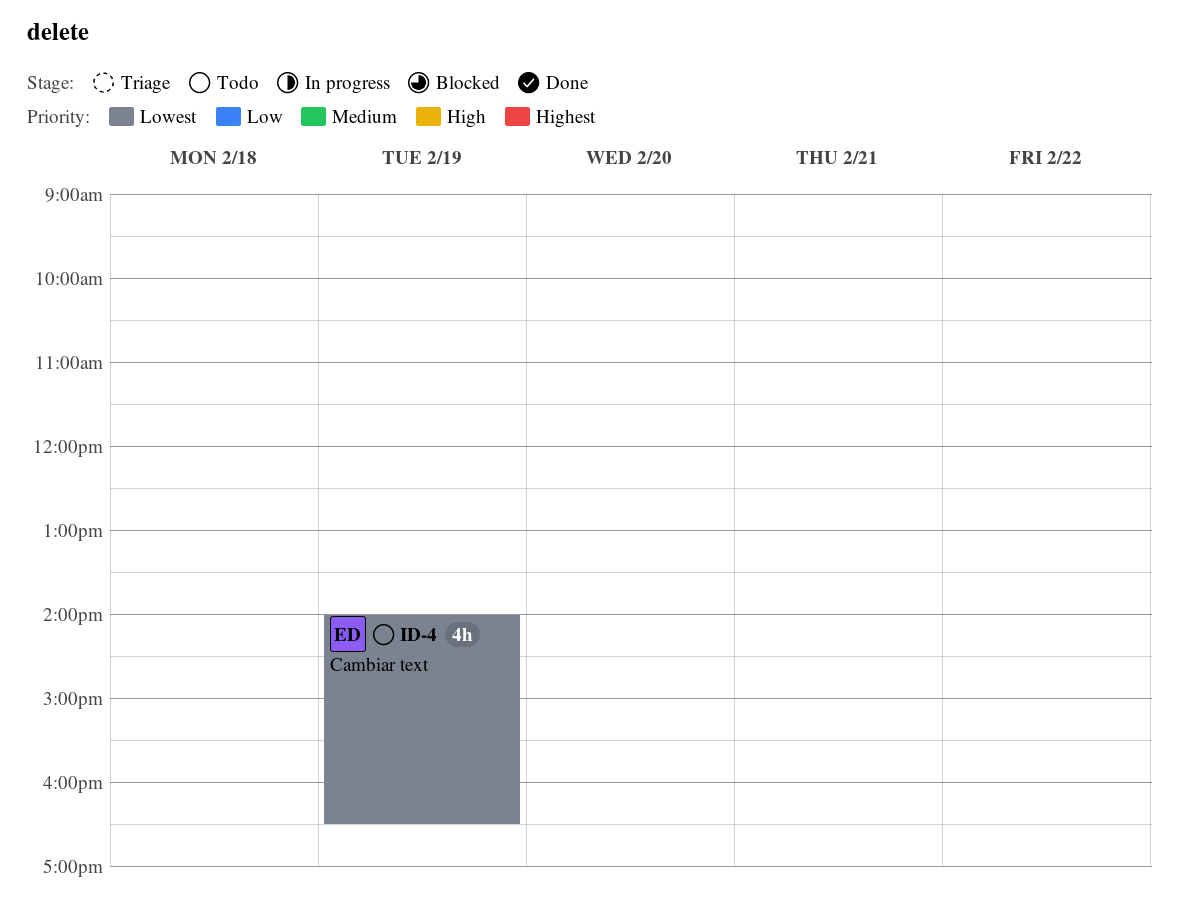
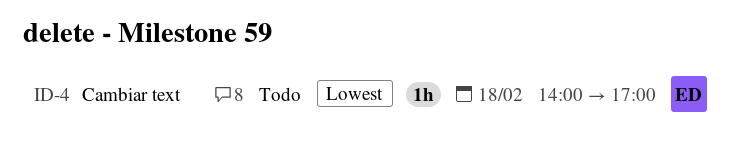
ID-4, estimate: 4h -> 1h
ID-4, day: Feb 19 -> Feb 18
ID-4, ends: 16:30 -> 17:00

